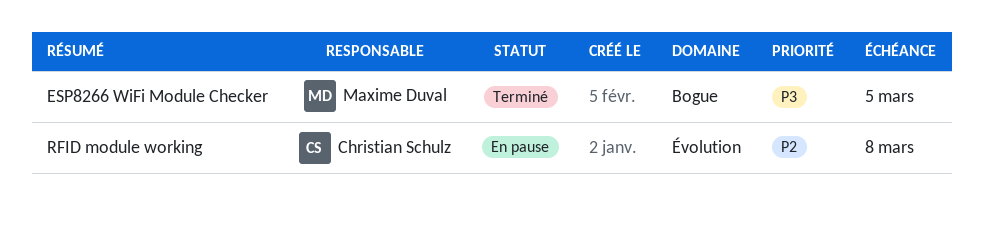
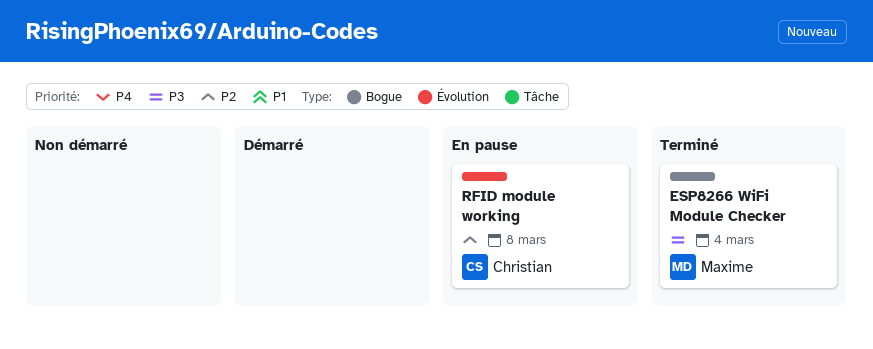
ESP8266 WiFi Module Checker, due: Mar 5 -> Mar 4

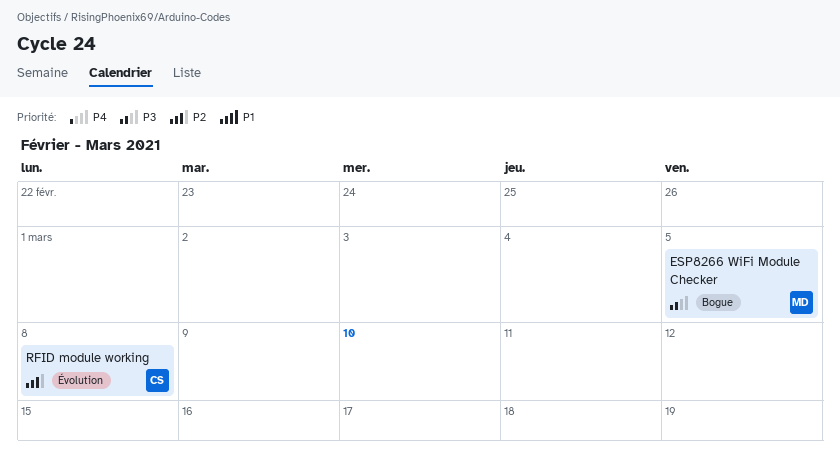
ESP8266 WiFi Module Checker, due: Mar 4 -> Mar 5

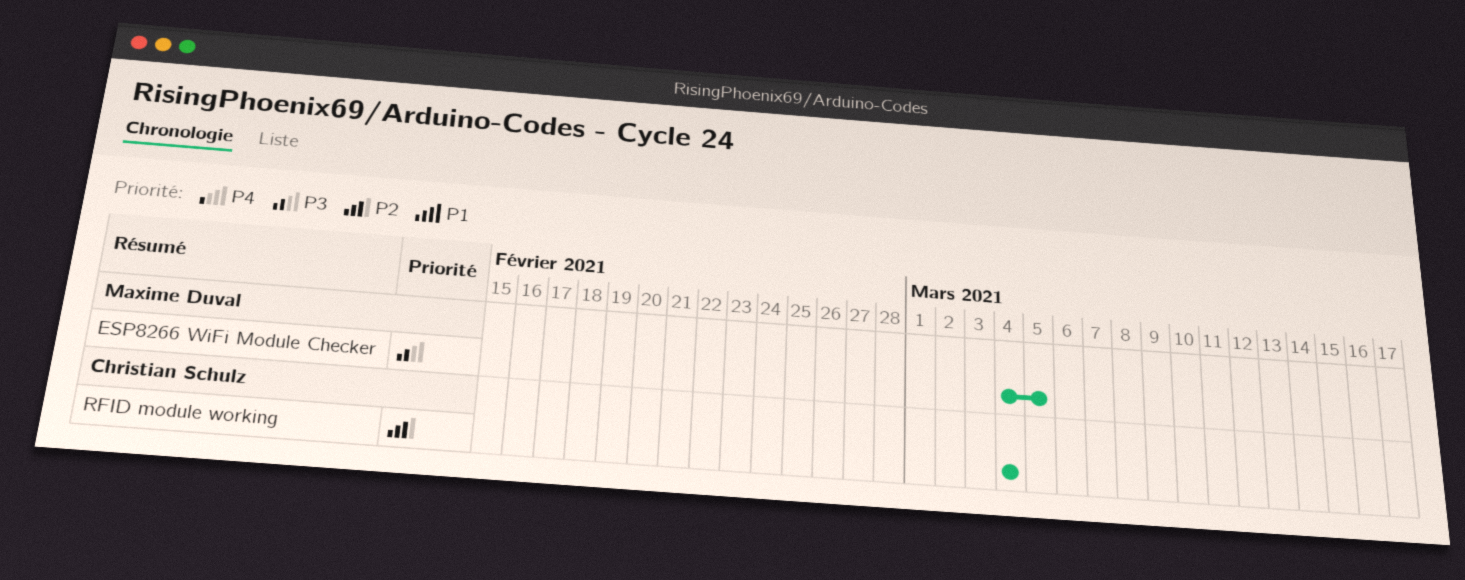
RFID module working, due: Mar 8 -> Mar 4

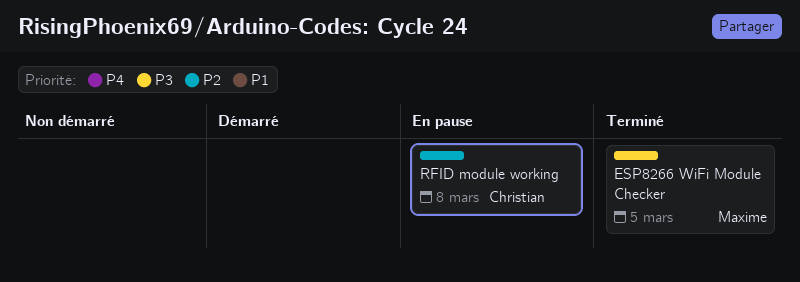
RFID module working, due: Mar 4 -> Mar 8

